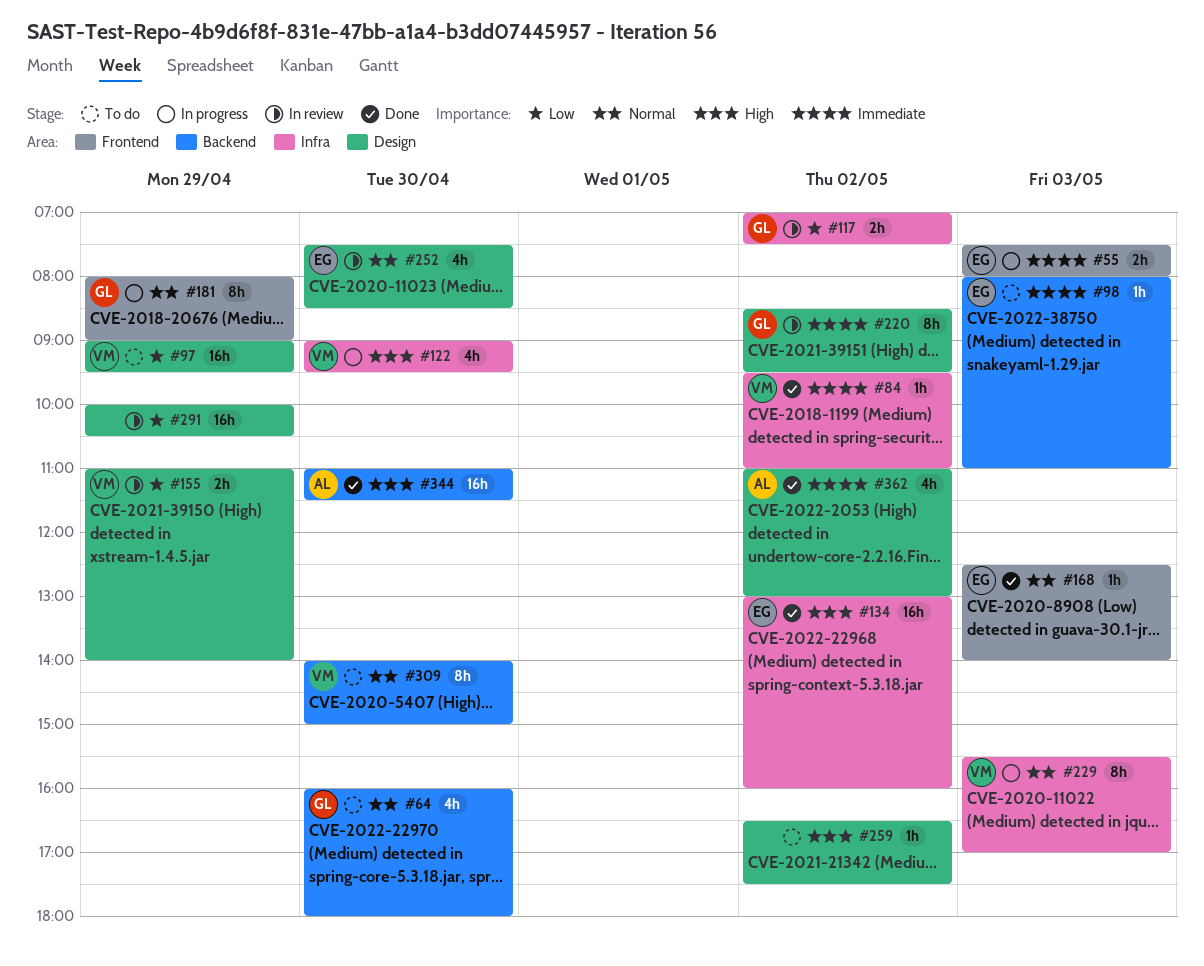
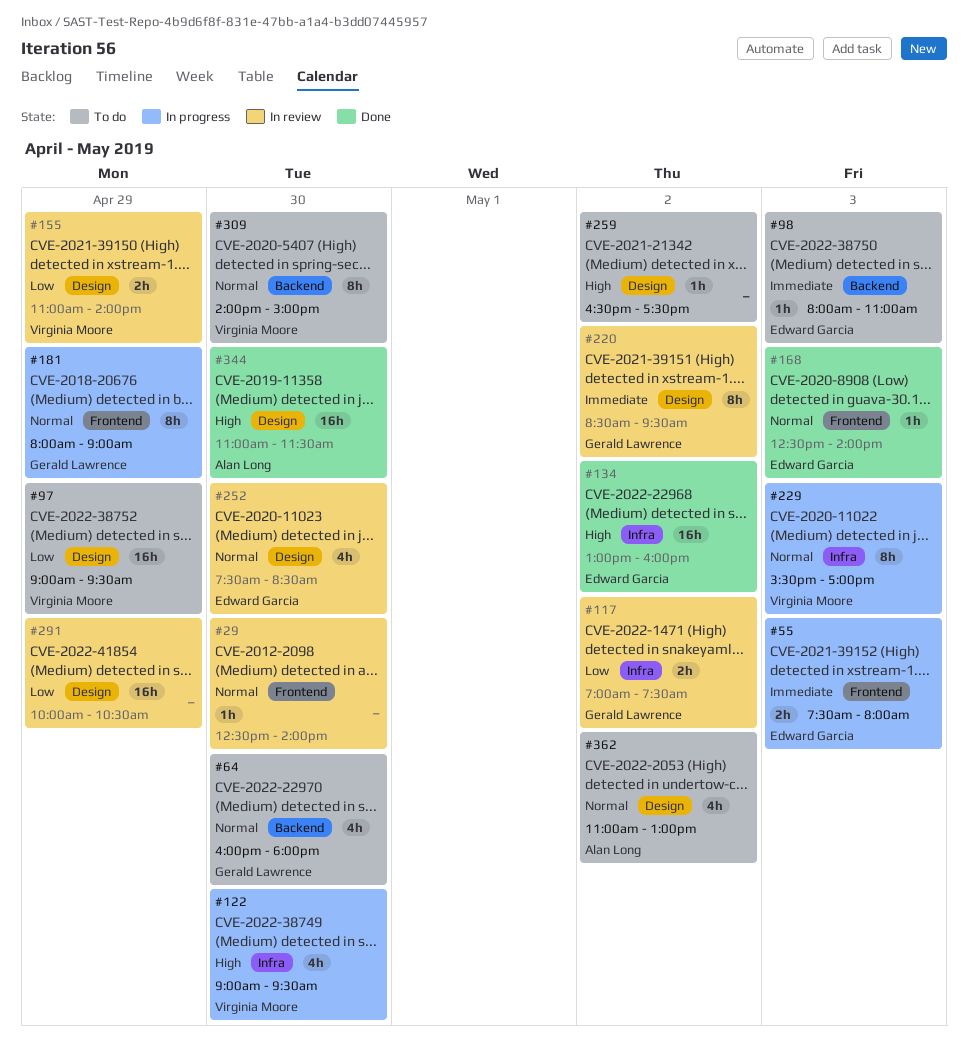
#29: none -> present
#84: present -> none
#344, label: Backend -> Design
#362, status: Done -> To do
#362, priority: Immediate -> Normal

